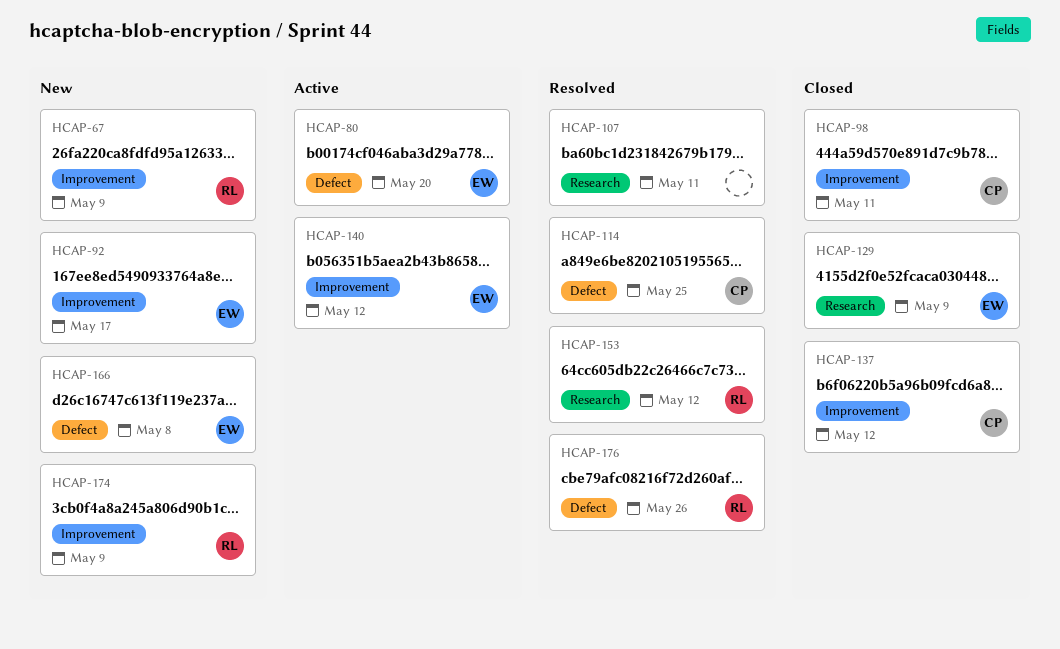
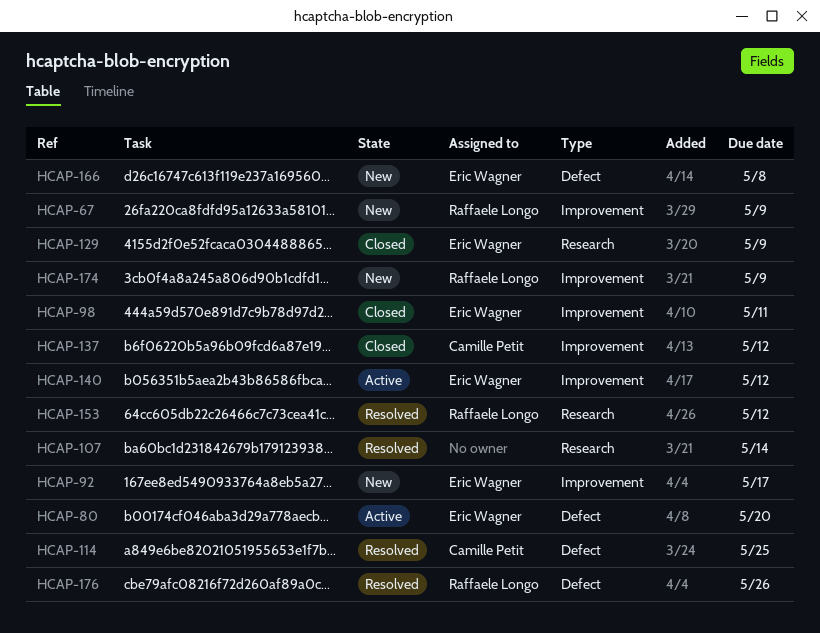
HCAP-98, owner: Camille Petit -> Eric Wagner
HCAP-107, due: May 11 -> May 14

